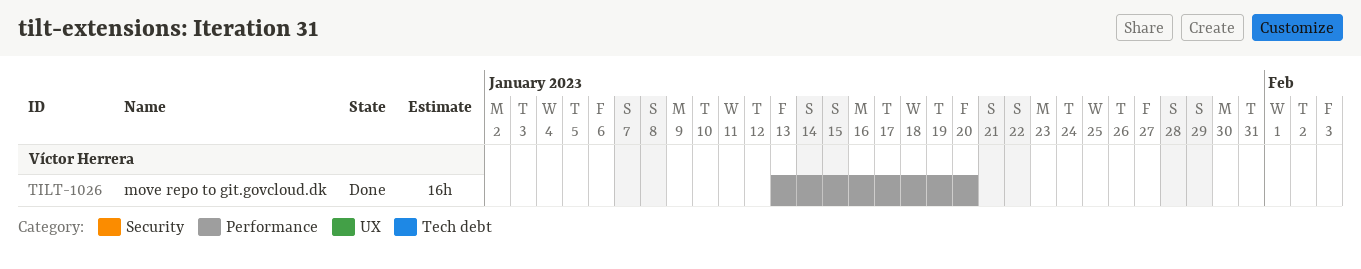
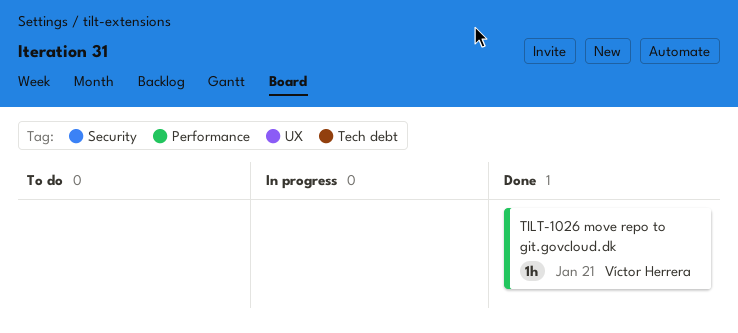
TILT-1026, estimate: 16h -> 1h
TILT-1026, due: Jan 20 -> Jan 21

